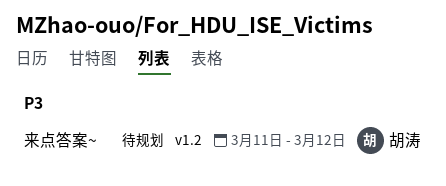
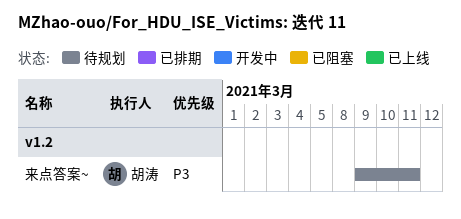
来点答案~, start: Mar 11 -> Mar 9
来点答案~, due: Mar 12 -> Mar 11

